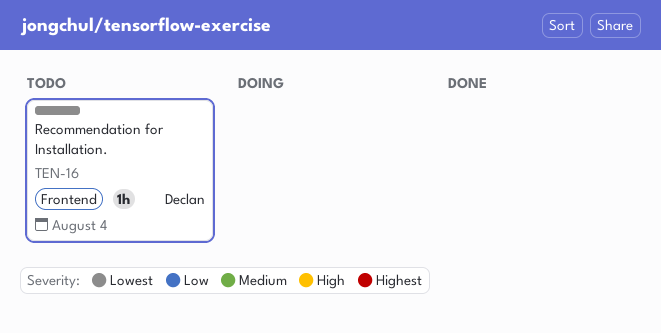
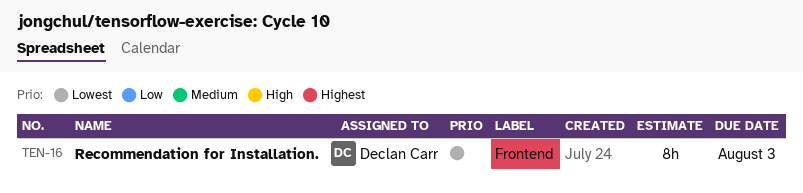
TEN-16, estimate: 1h -> 8h
TEN-16, due: Aug 4 -> Aug 3

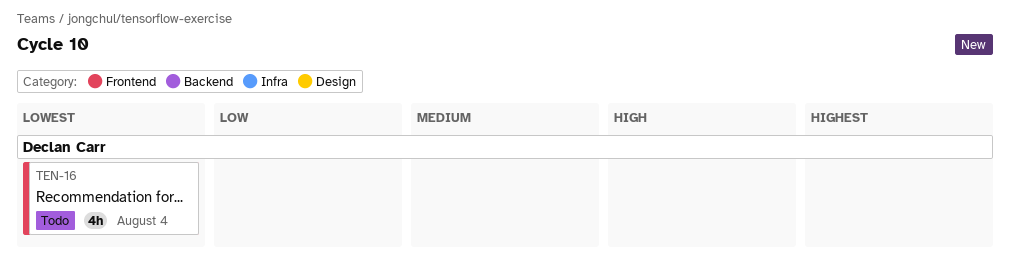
TEN-16, estimate: 8h -> 4h
TEN-16, due: Aug 3 -> Aug 4

